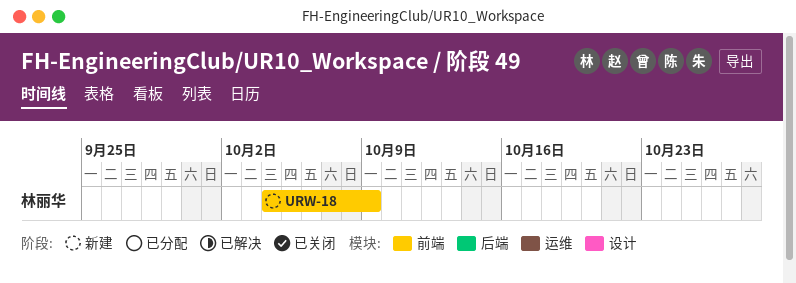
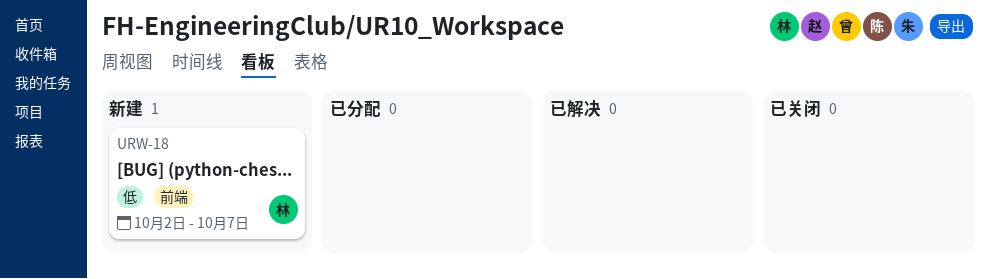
URW-18, start: Oct 4 -> Oct 2
URW-18, due: Oct 9 -> Oct 7

